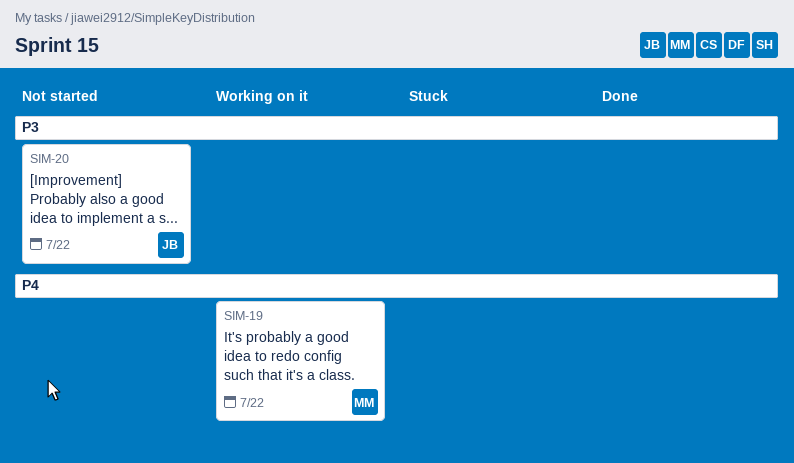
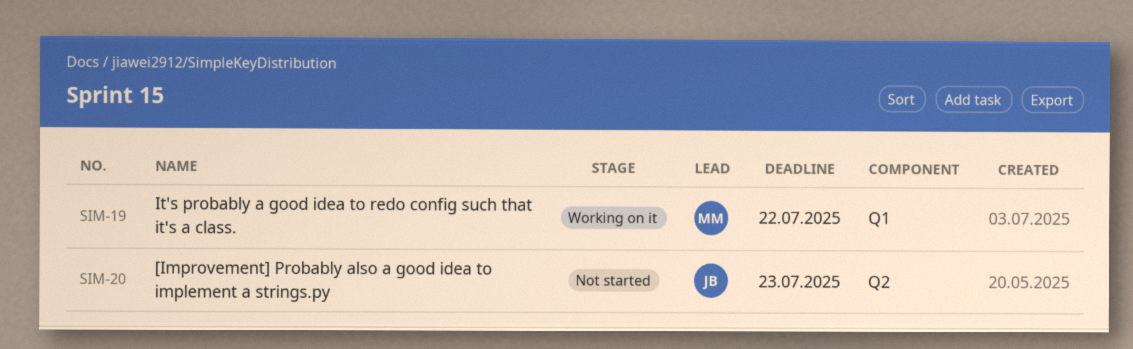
SIM-20, due: Jul 22 -> Jul 23

